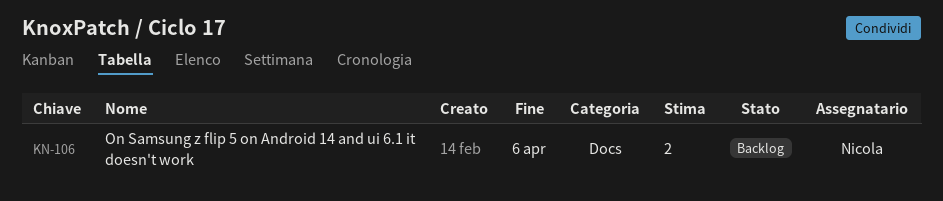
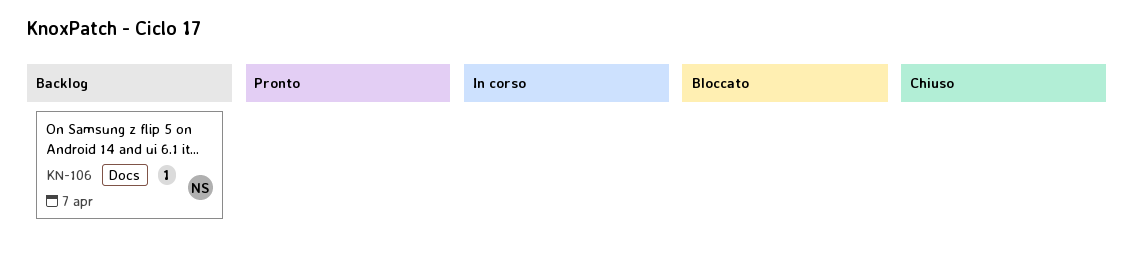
KN-106, estimate: 2 -> 1
KN-106, due: Apr 6 -> Apr 7

